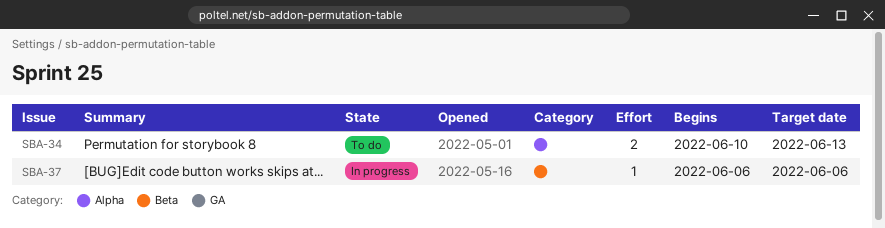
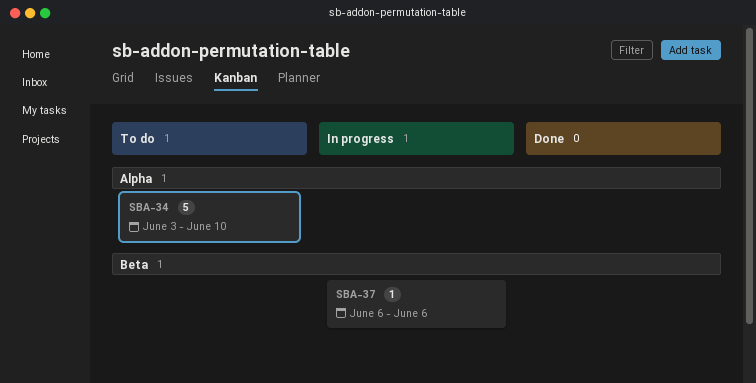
SBA-34, estimate: 2 -> 5
SBA-34, start: Jun 10 -> Jun 3
SBA-34, due: Jun 13 -> Jun 10

